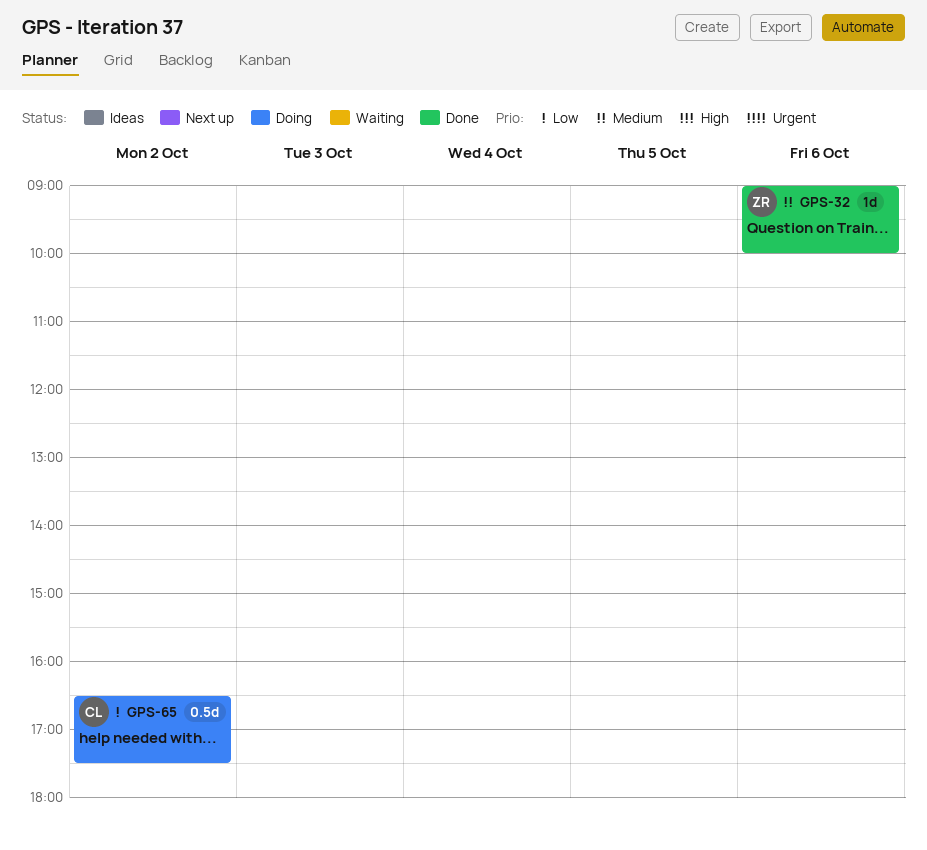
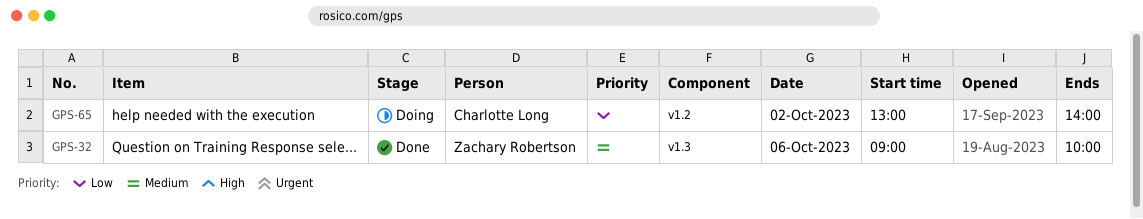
GPS-65, begins: 16:30 -> 13:00
GPS-65, ends: 17:30 -> 14:00

